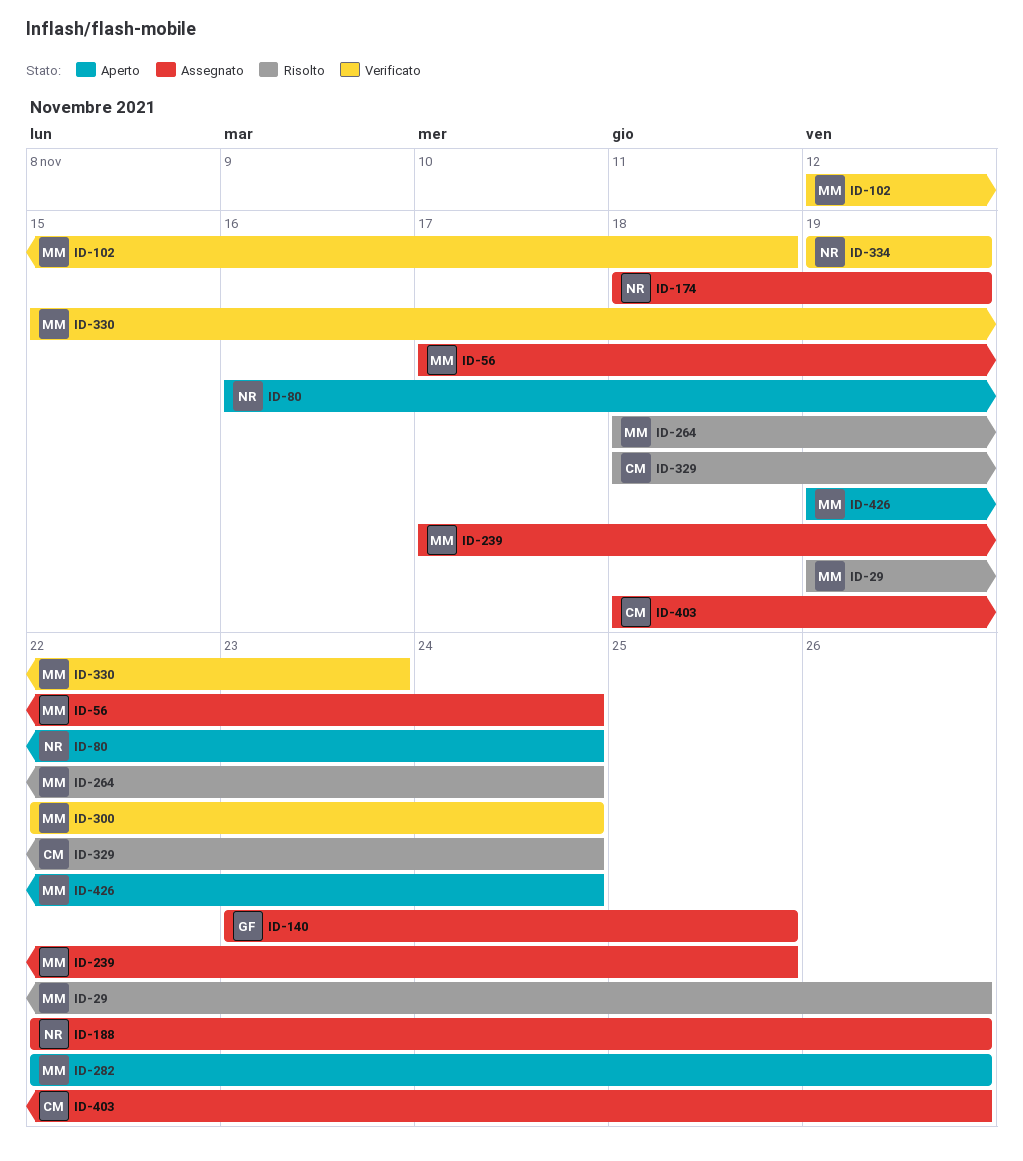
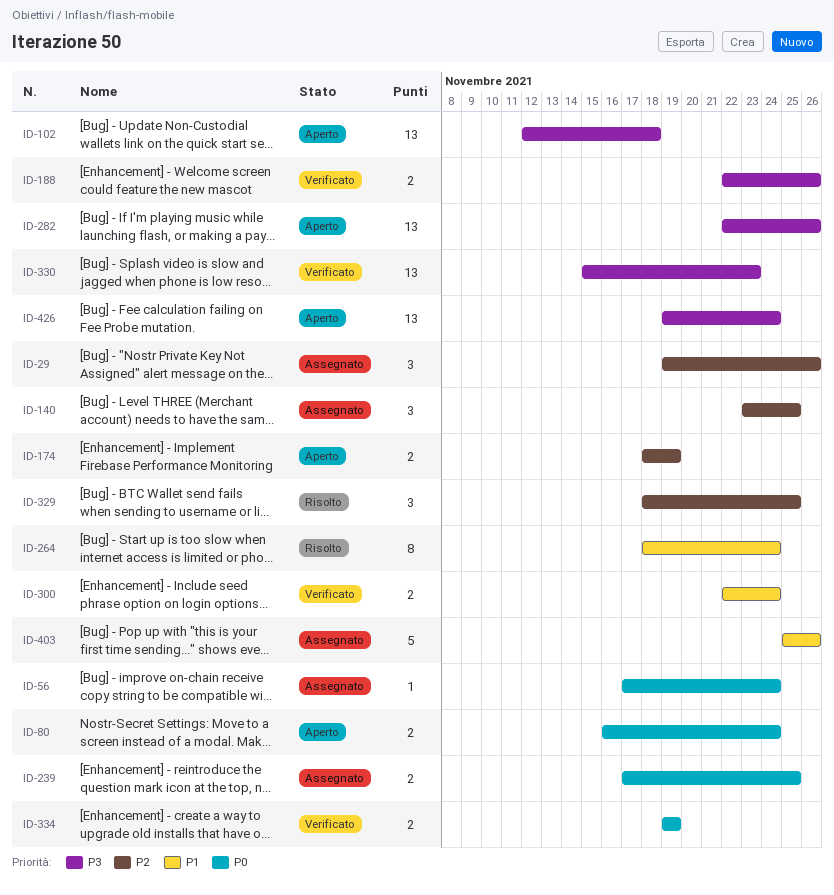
ID-29, status: Risolto -> Assegnato
ID-102, status: Verificato -> Aperto
ID-174, status: Assegnato -> Aperto
ID-188, status: Assegnato -> Verificato
ID-329, due: Nov 24 -> Nov 25
ID-403, start: Nov 18 -> Nov 25

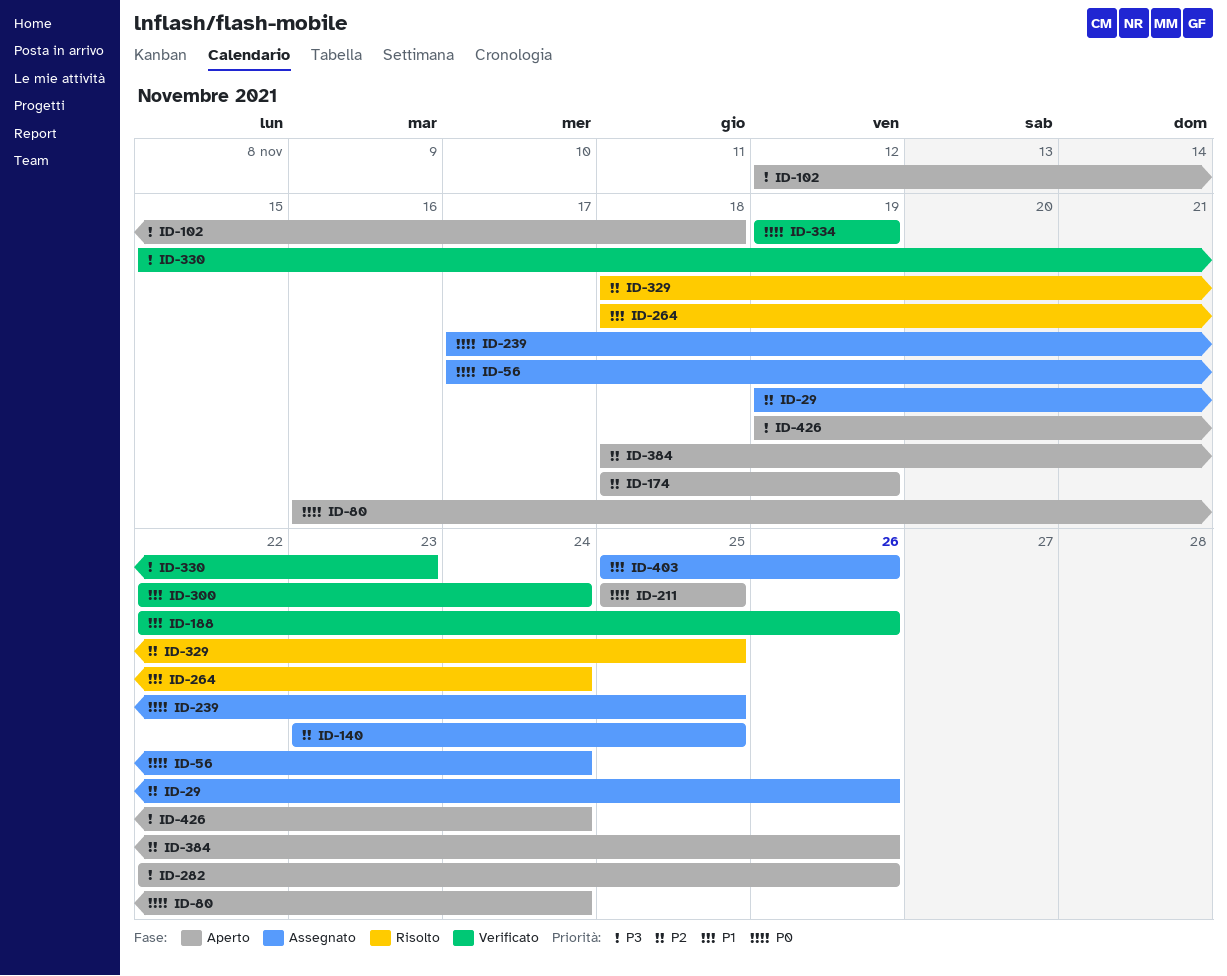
ID-188, priority: P3 -> P1
ID-211: none -> present
ID-384: none -> present

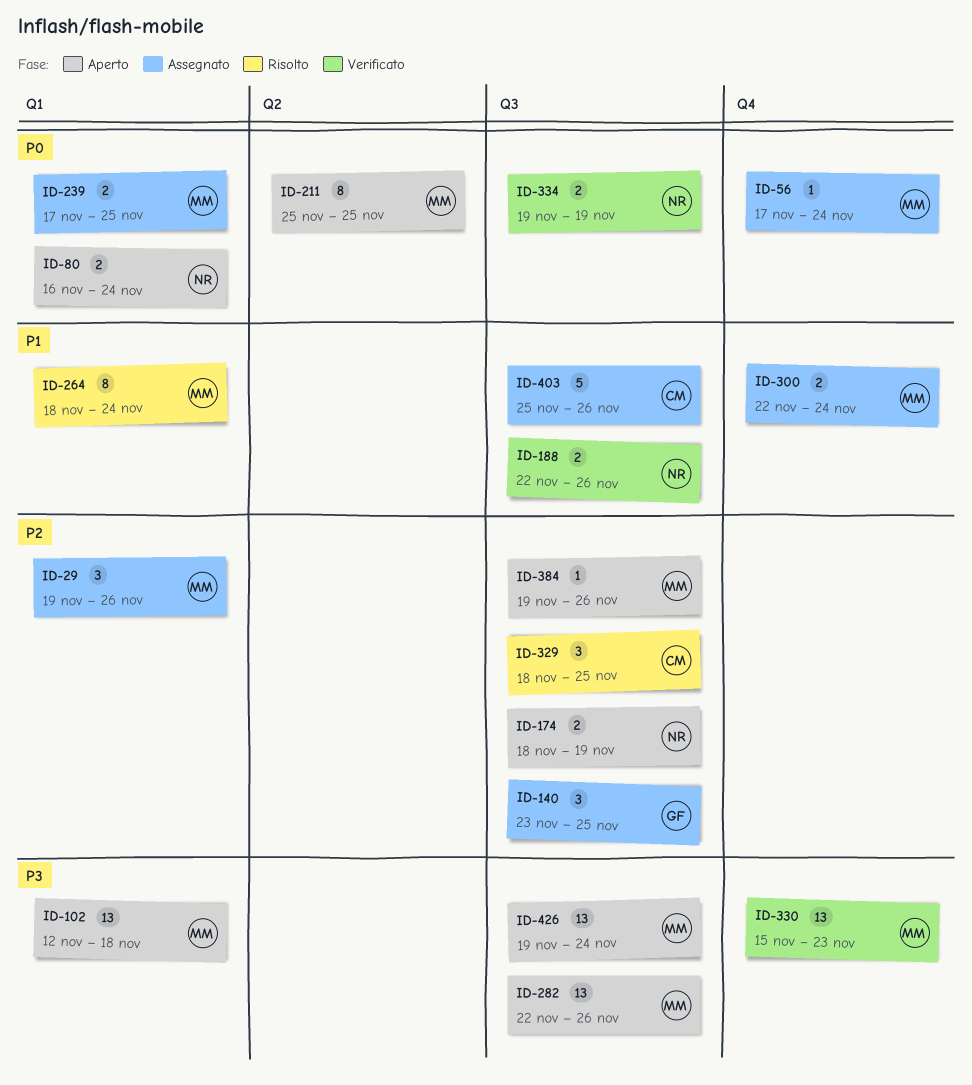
ID-300, status: Verificato -> Assegnato
ID-384, start: Nov 18 -> Nov 19

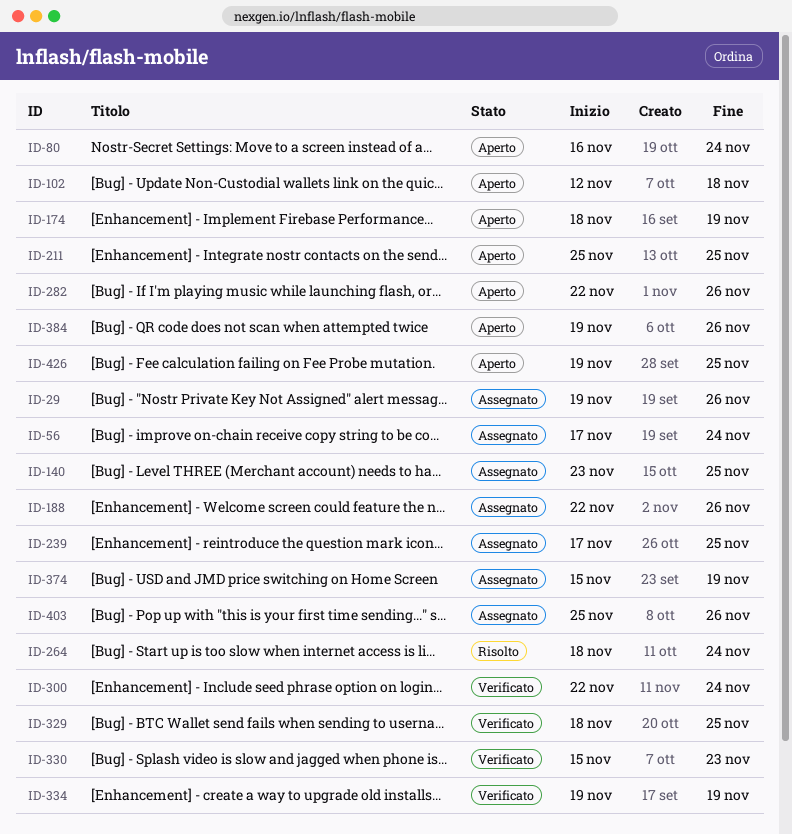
ID-188, status: Verificato -> Assegnato
ID-300, status: Assegnato -> Verificato
ID-329, status: Risolto -> Verificato
ID-374: none -> present
ID-426, due: Nov 24 -> Nov 25

